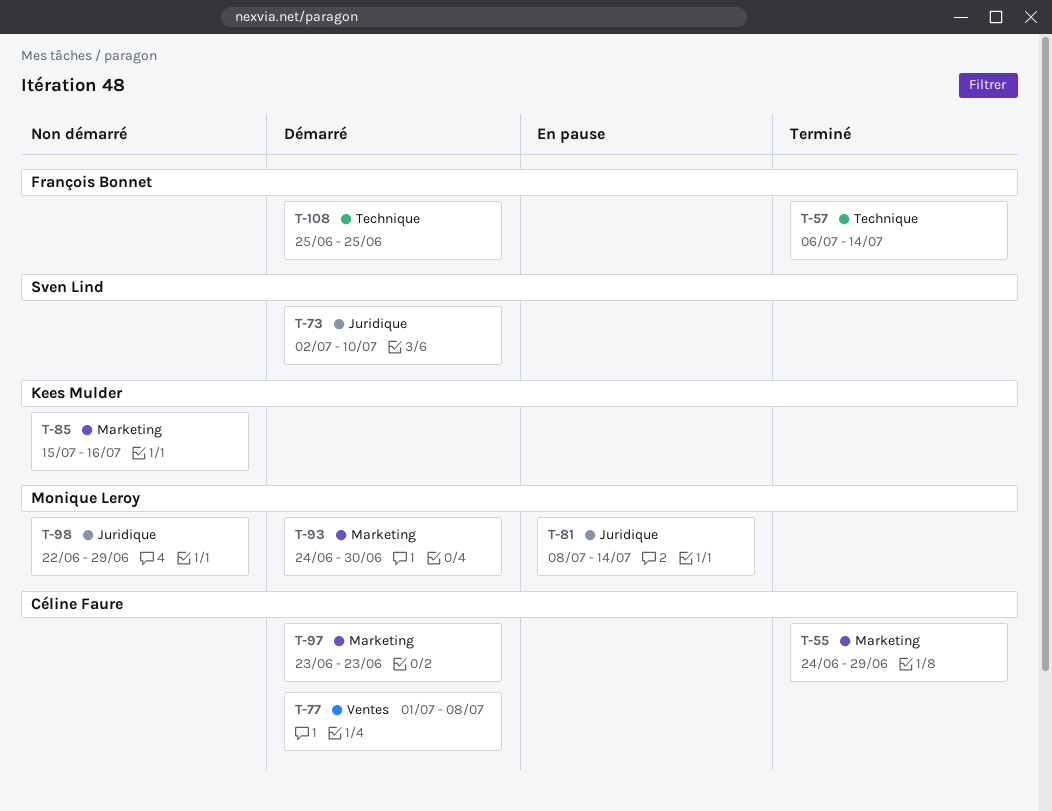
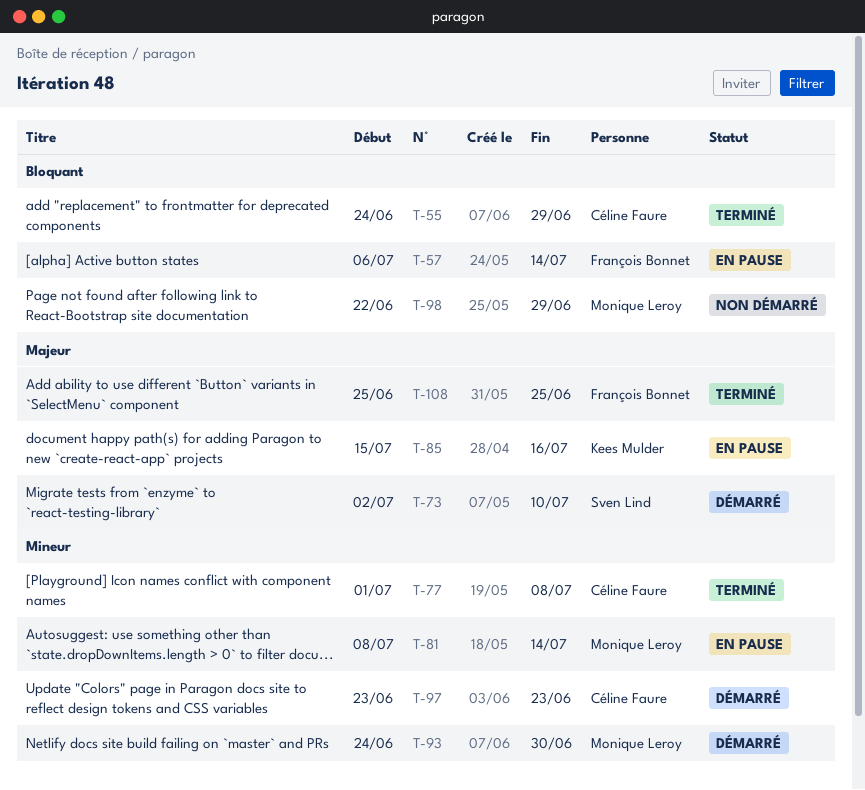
T-57, status: Terminé -> En pause
T-77, status: Démarré -> Terminé
T-85, status: Non démarré -> En pause
T-108, status: Démarré -> Terminé

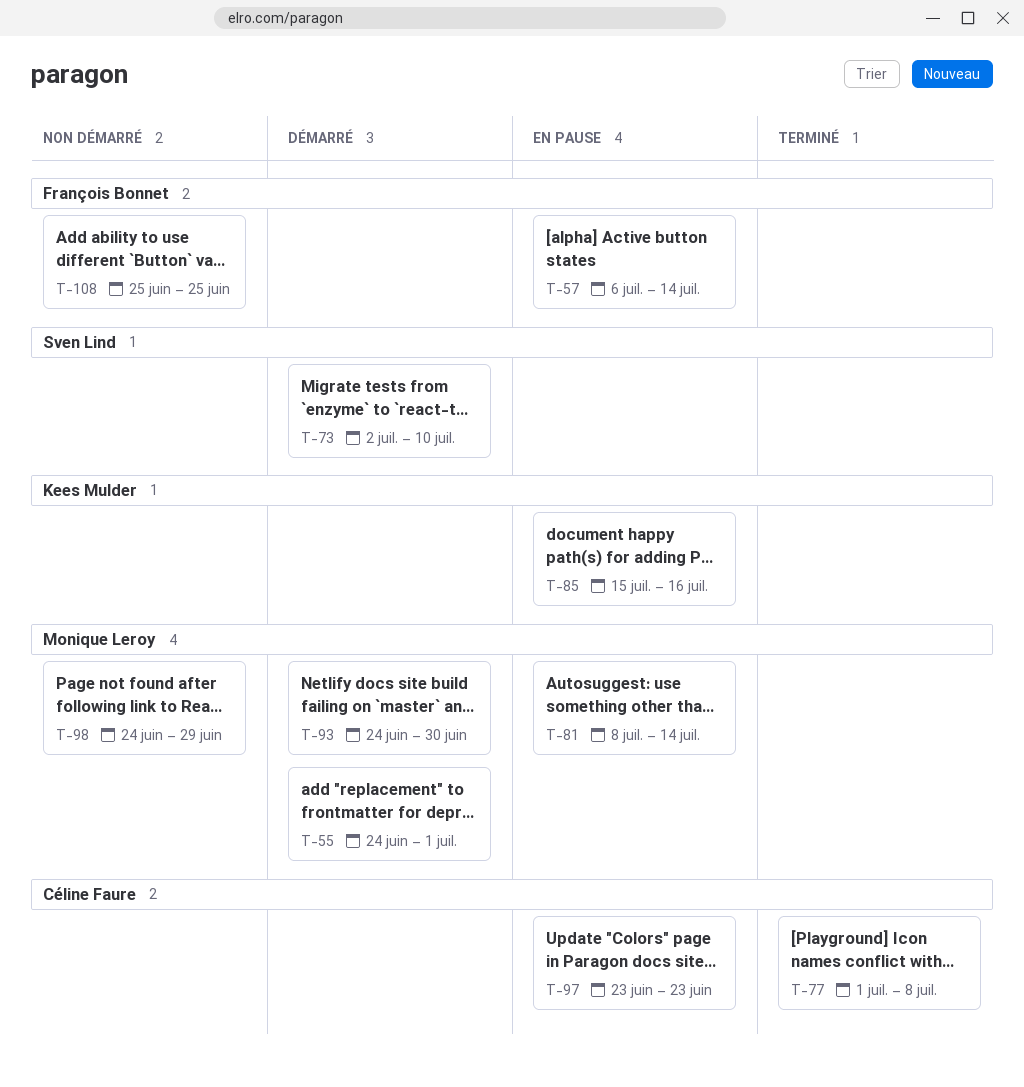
T-55, status: Terminé -> Démarré
T-55, owner: Céline Faure -> Monique Leroy
T-55, due: Jun 29 -> Jul 1
T-97, status: Démarré -> En pause
T-98, start: Jun 22 -> Jun 24
T-108, status: Terminé -> Non démarré

